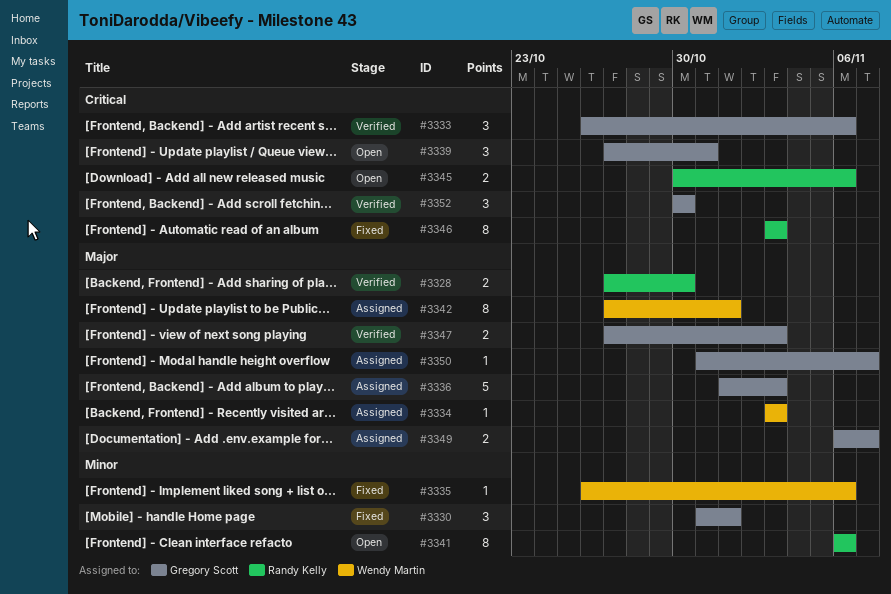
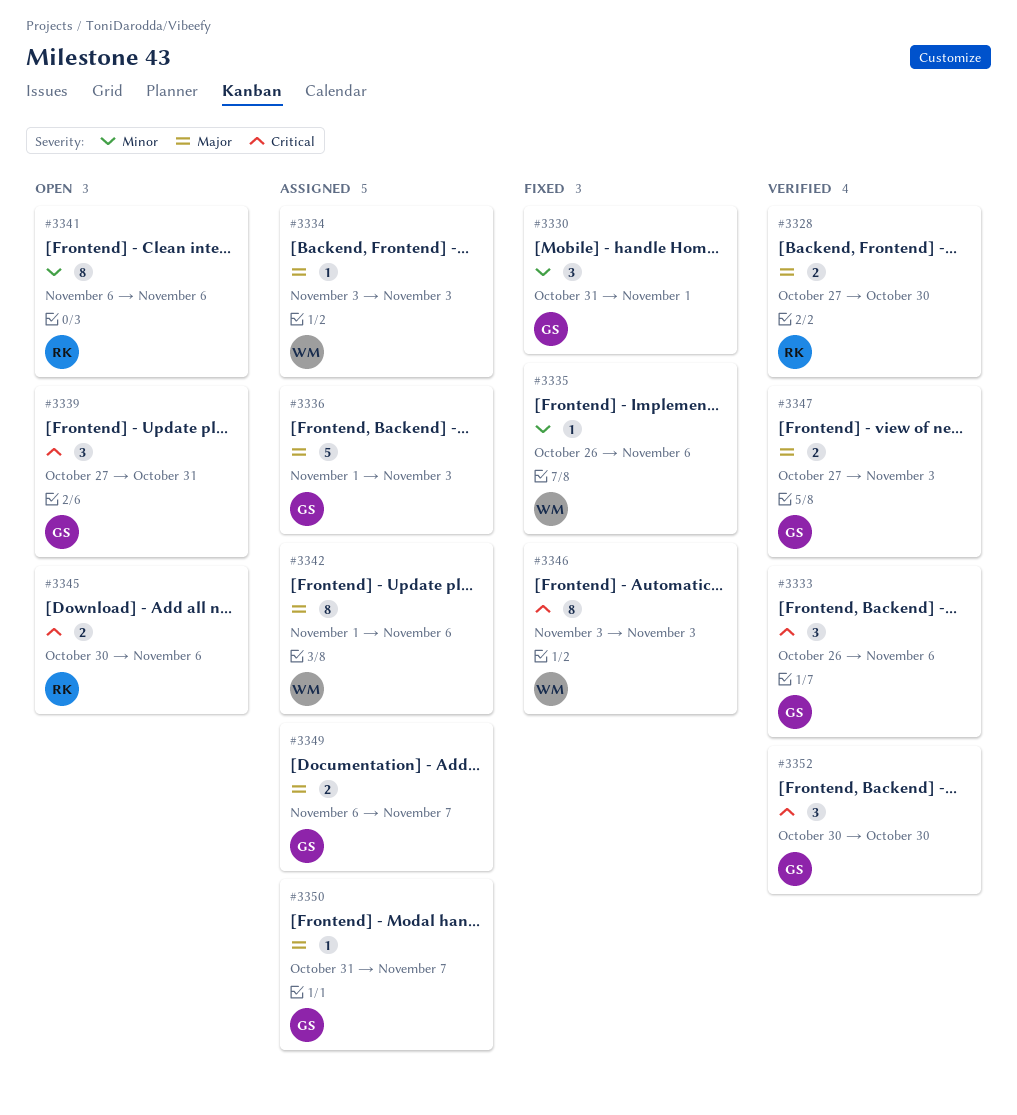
#3342, start: Oct 27 -> Nov 1
#3342, due: Nov 1 -> Nov 6
#3346, owner: Randy Kelly -> Wendy Martin

